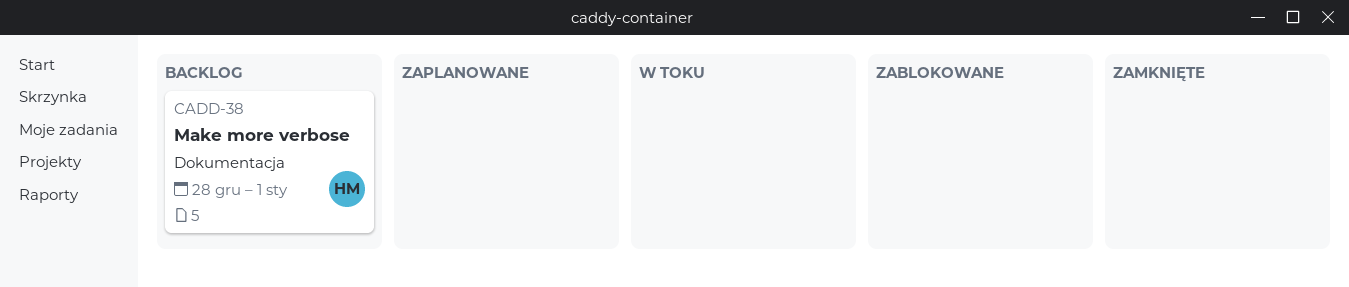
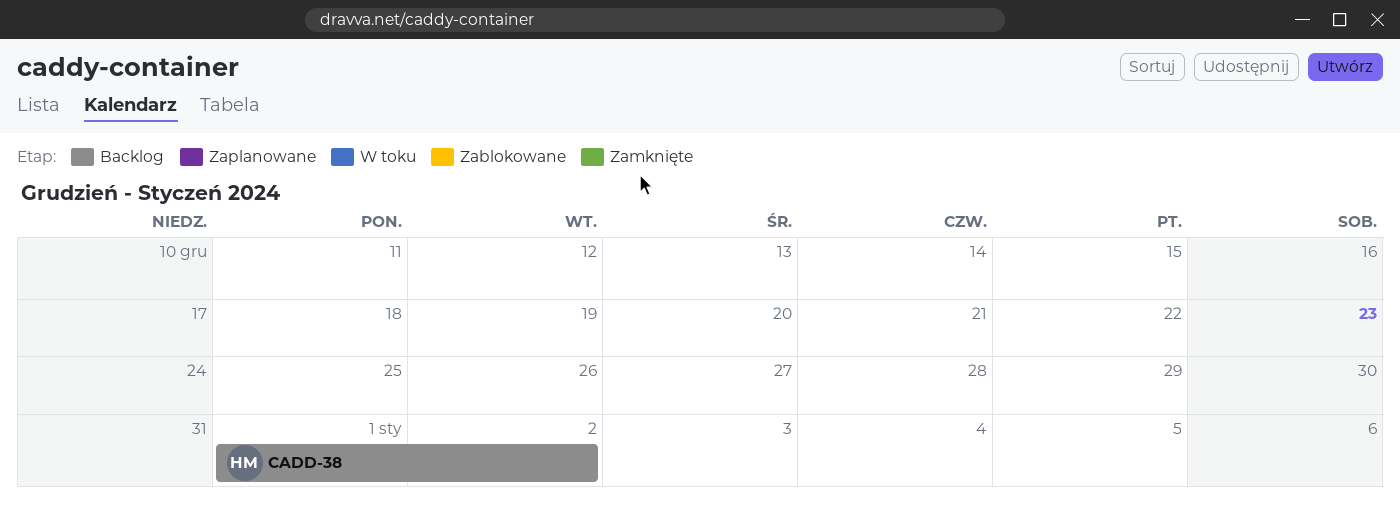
CADD-38, start: Dec 28 -> Jan 1
CADD-38, due: Jan 1 -> Jan 2

